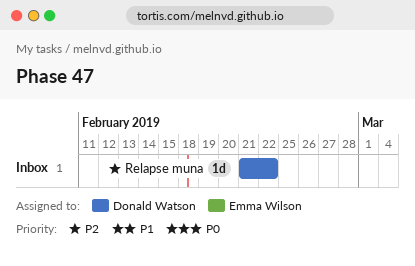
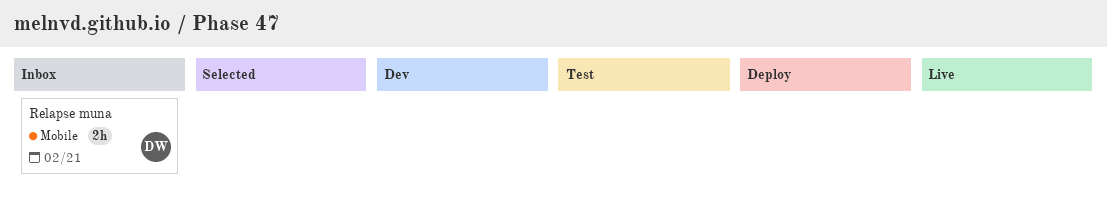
Relapse muna, estimate: 1d -> 2h
Relapse muna, due: Feb 22 -> Feb 21

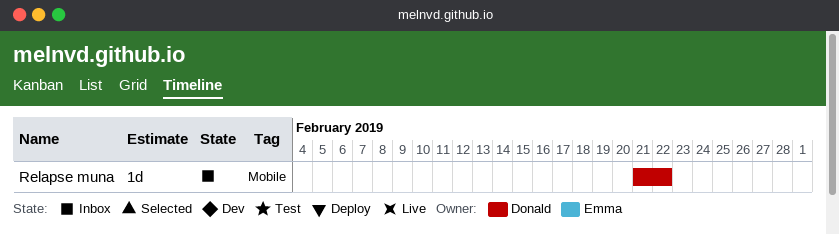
Relapse muna, estimate: 2h -> 1d
Relapse muna, due: Feb 21 -> Feb 22

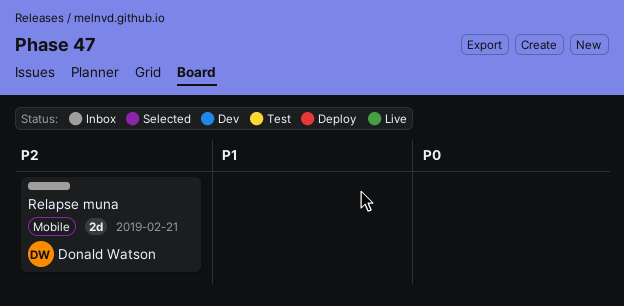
Relapse muna, estimate: 1d -> 2d
Relapse muna, due: Feb 22 -> Feb 21

